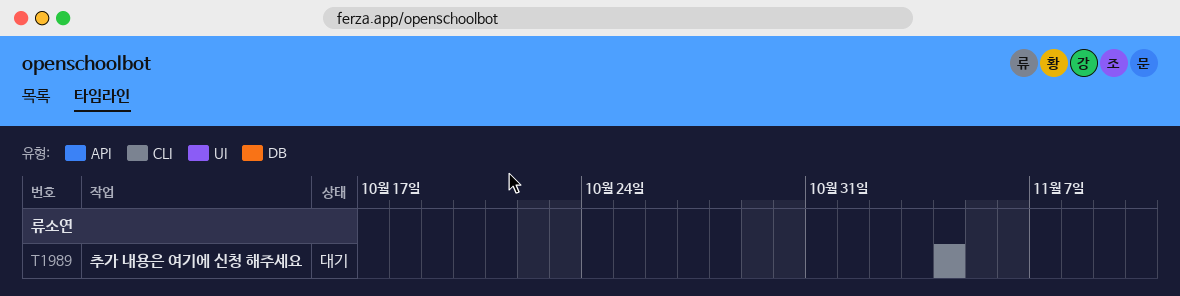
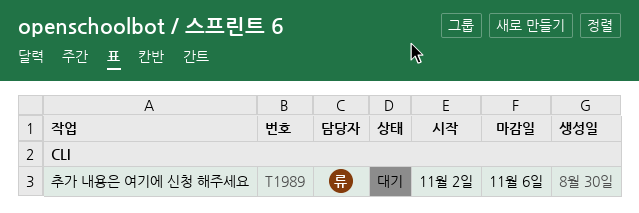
T1989, start: Nov 4 -> Nov 2
T1989, due: Nov 4 -> Nov 6

